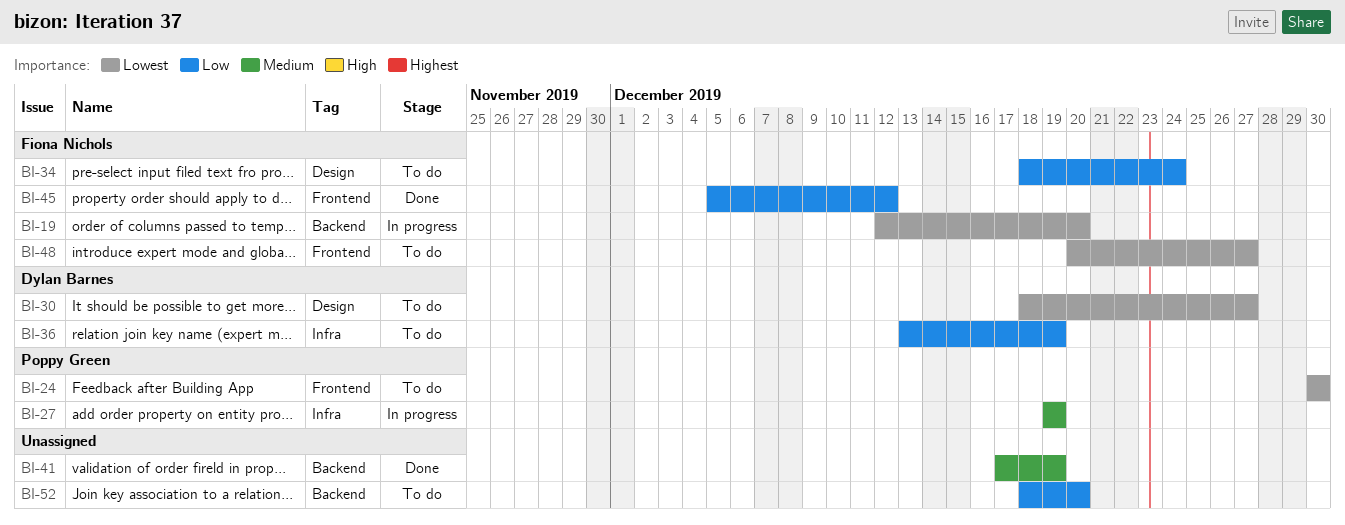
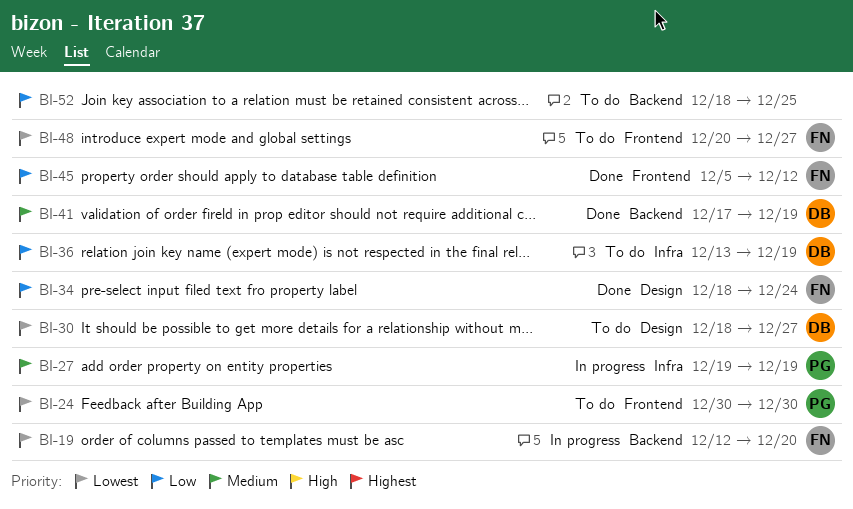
BI-34, status: To do -> Done
BI-41, owner: none -> Dylan Barnes
BI-52, due: Dec 20 -> Dec 25

